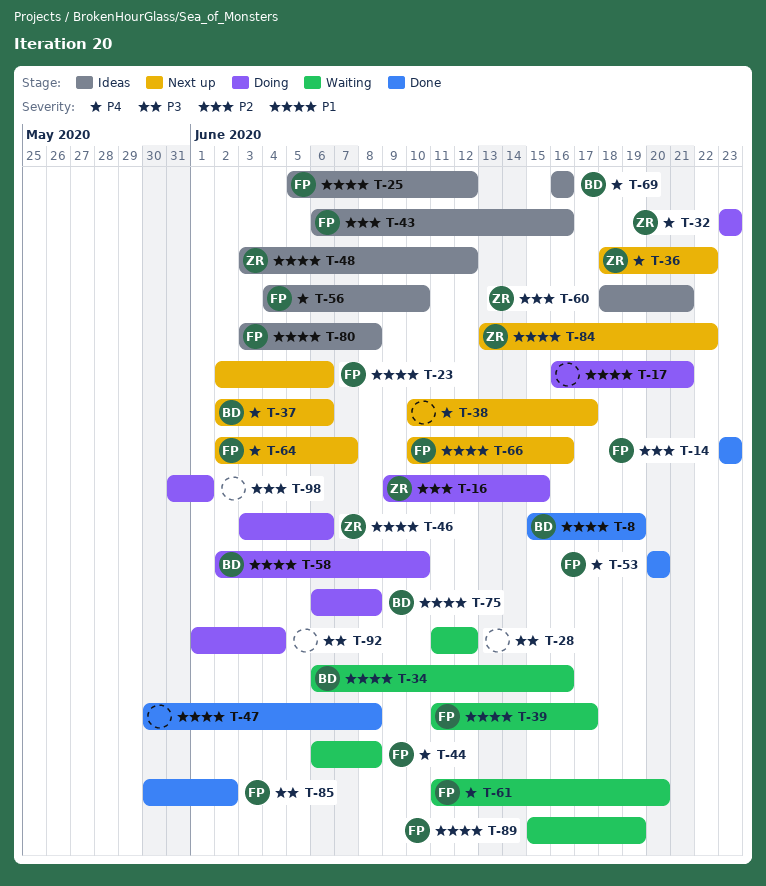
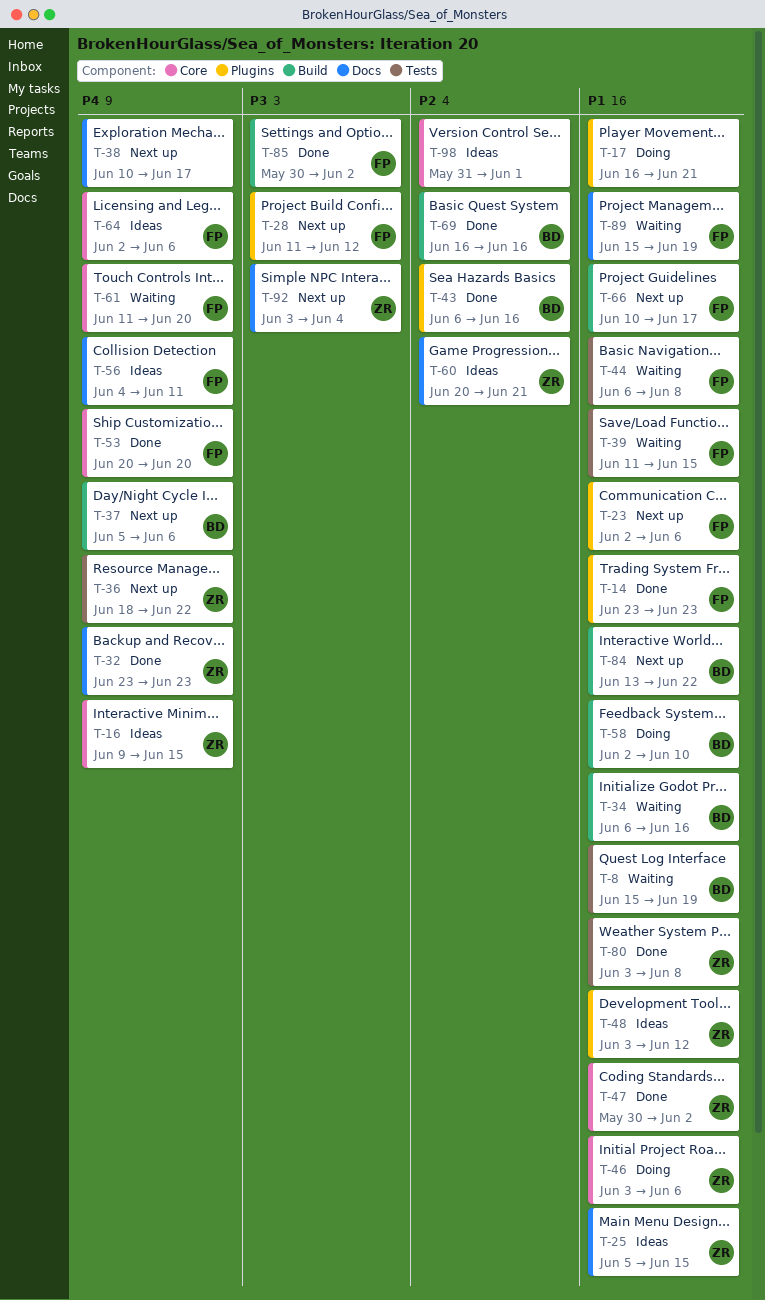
T-8, status: Done -> Waiting
T-14, priority: P2 -> P1
T-16, status: Doing -> Ideas
T-16, priority: P2 -> P4
T-25, owner: FP -> ZR
T-25, due: Jun 12 -> Jun 15
T-28, status: Waiting -> Next up
T-28, owner: none -> FP
T-32, status: Doing -> Done
T-37, start: Jun 2 -> Jun 5
T-39, due: Jun 17 -> Jun 15
T-43, status: Ideas -> Done
T-43, owner: FP -> BD
T-44, priority: P4 -> P1
T-47, owner: none -> ZR
T-47, due: Jun 8 -> Jun 2
T-56, due: Jun 10 -> Jun 11
T-60, start: Jun 18 -> Jun 20
T-64, status: Next up -> Ideas
T-64, due: Jun 7 -> Jun 6
T-66, due: Jun 16 -> Jun 17
T-69, status: Ideas -> Done
T-69, priority: P4 -> P2
T-75: present -> none
T-80, status: Ideas -> Done
T-80, owner: FP -> ZR
T-84, owner: ZR -> BD
T-92, status: Doing -> Next up
T-92, owner: none -> ZR
T-92, start: Jun 1 -> Jun 3
T-98, status: Doing -> Ideas

